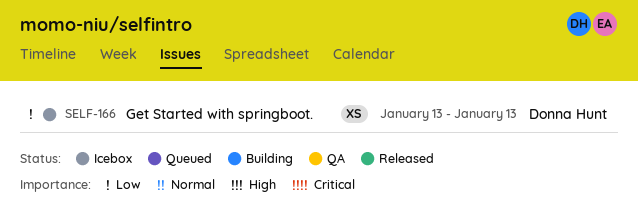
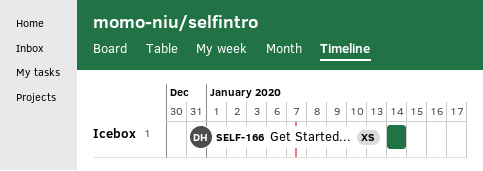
SELF-166, start: Jan 13 -> Jan 14
SELF-166, due: Jan 13 -> Jan 14

